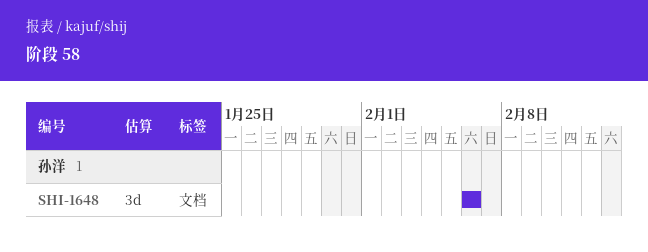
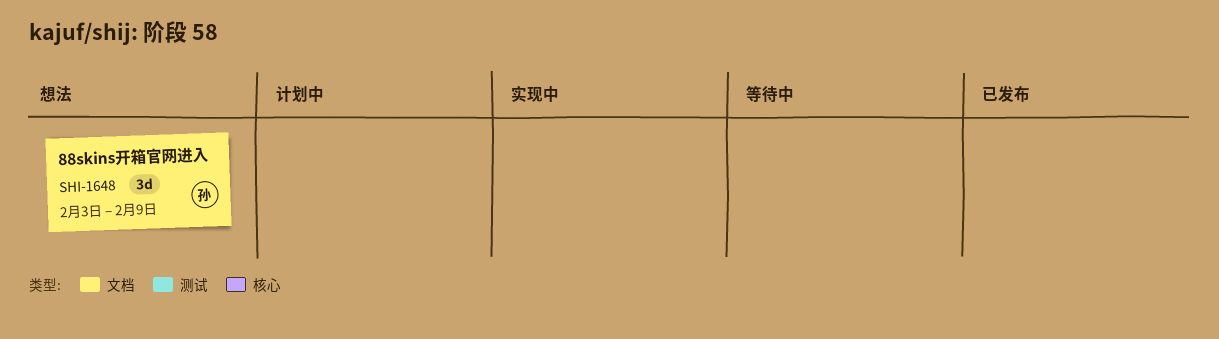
SHI-1648, start: Feb 6 -> Feb 3
SHI-1648, due: Feb 6 -> Feb 9

